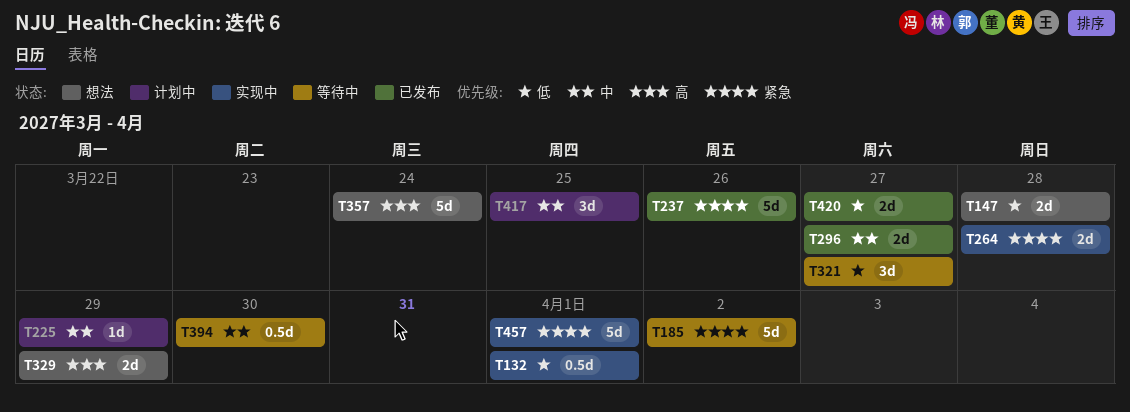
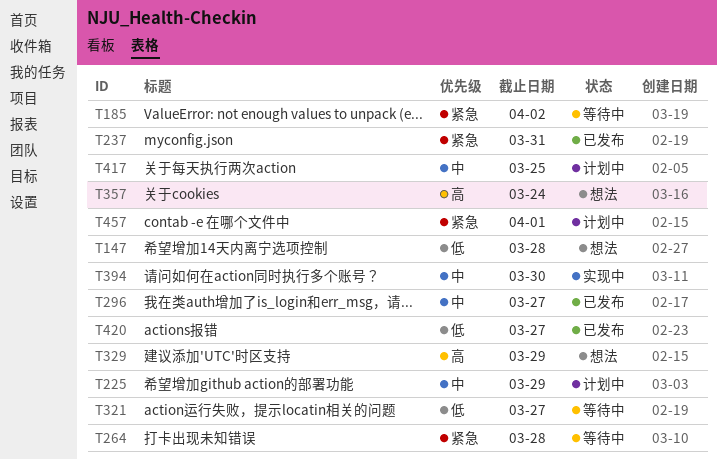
T132: present -> none
T237, due: Mar 26 -> Mar 31
T264, status: 实现中 -> 等待中
T394, status: 等待中 -> 实现中
T457, status: 实现中 -> 计划中

